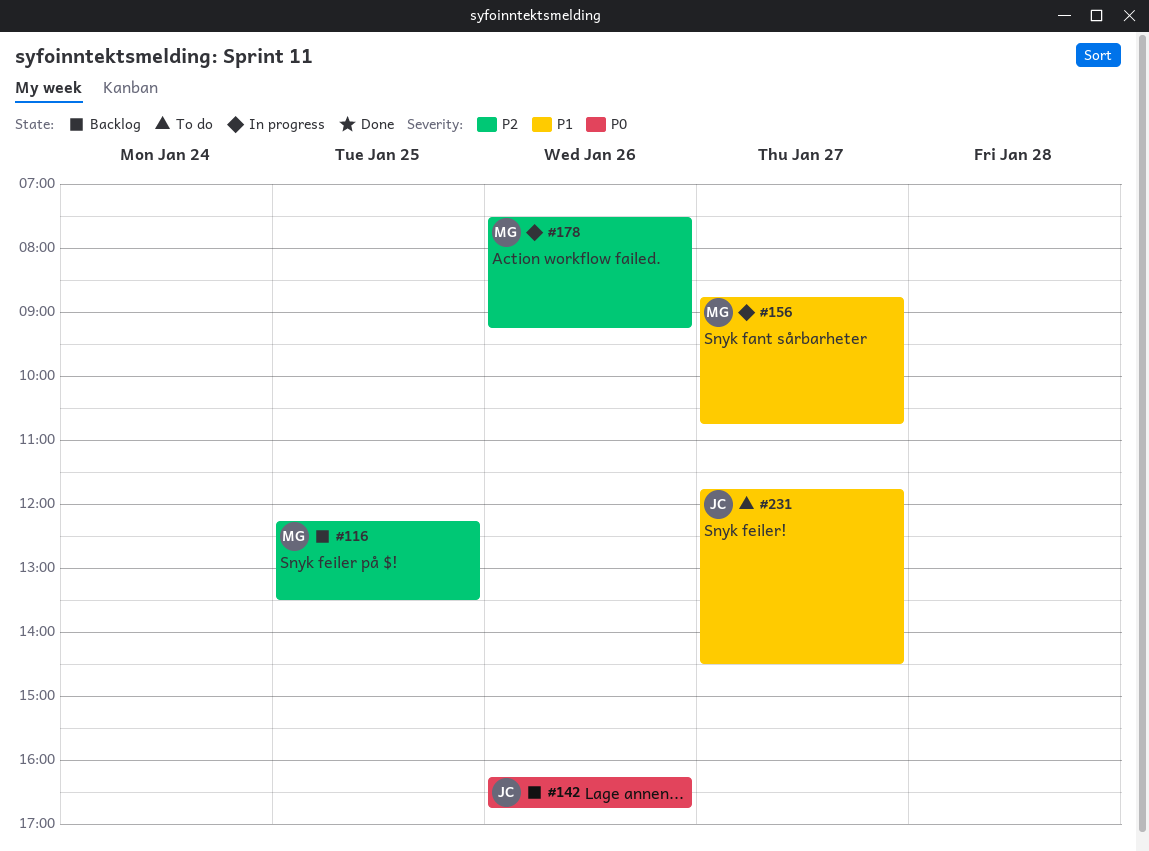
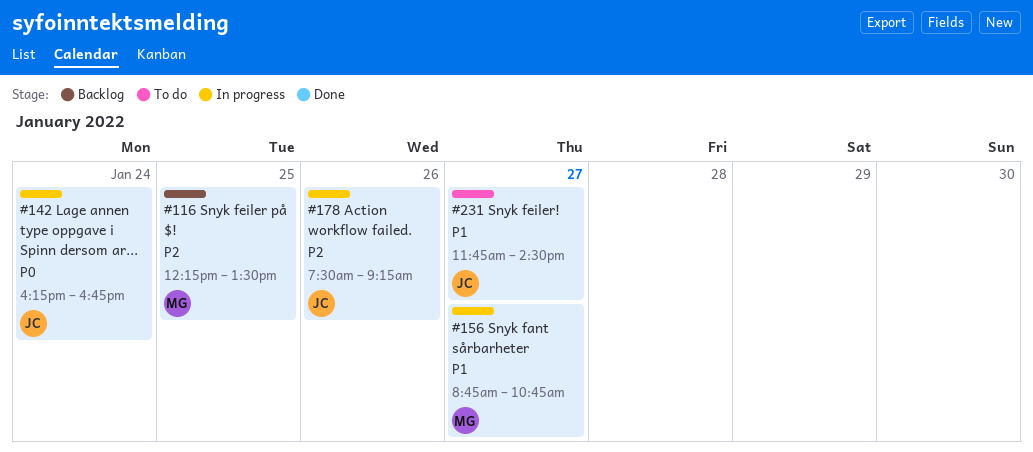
#142, status: Backlog -> In progress
#142, day: Jan 26 -> Jan 24
#178, owner: MG -> JC

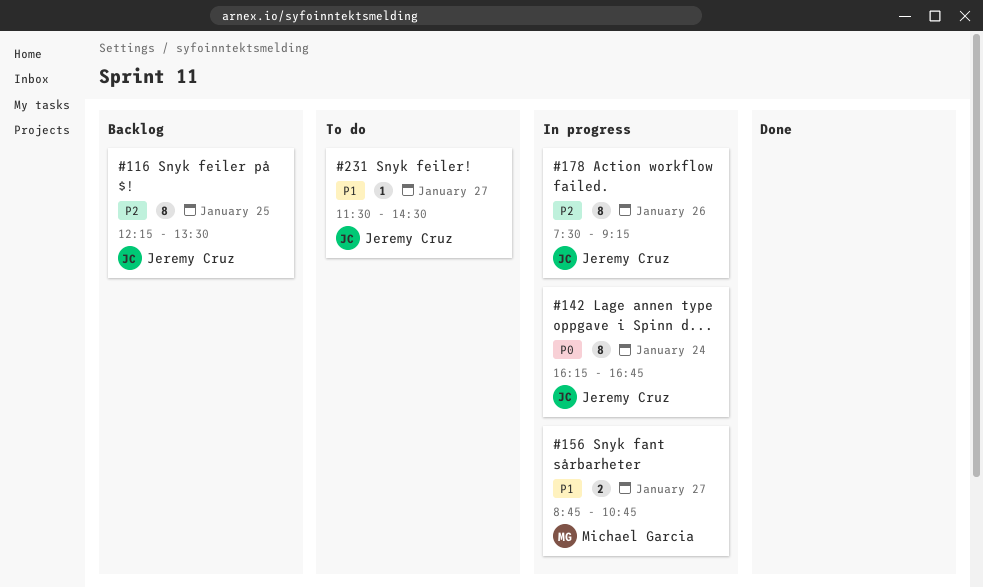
#116, owner: Michael Garcia -> Jeremy Cruz
#231, begins: 11:45 -> 11:30

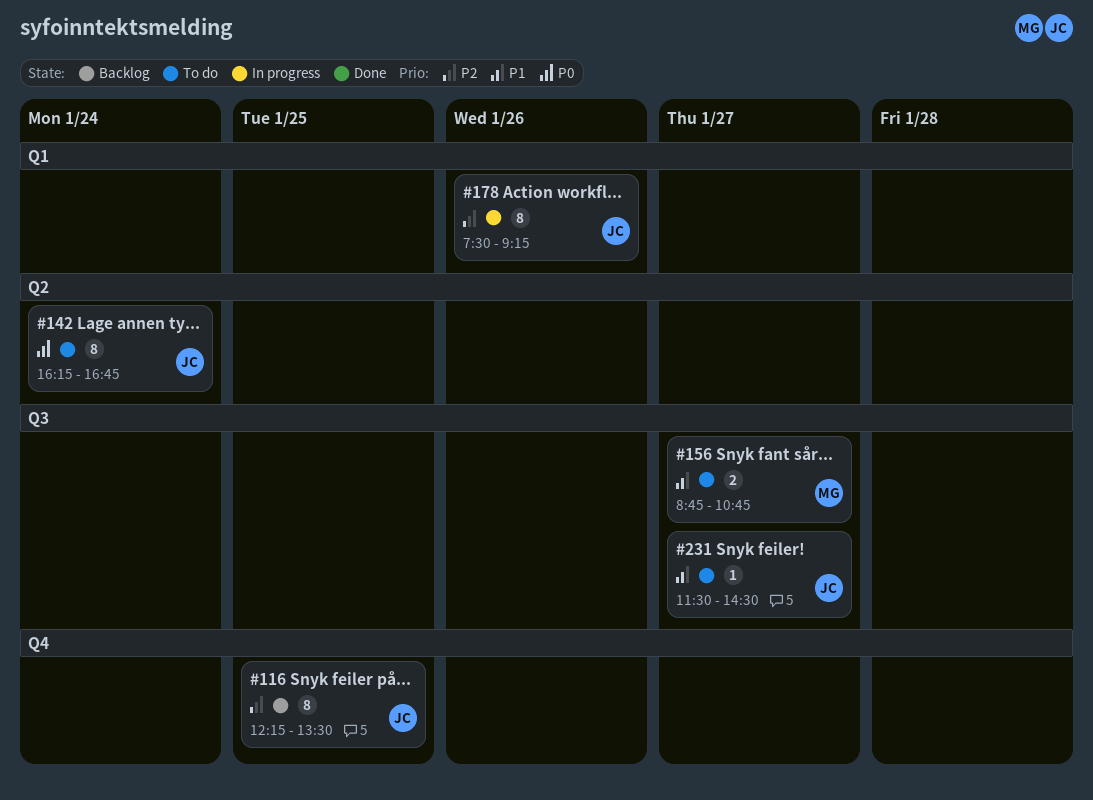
#142, status: In progress -> To do
#156, status: In progress -> To do

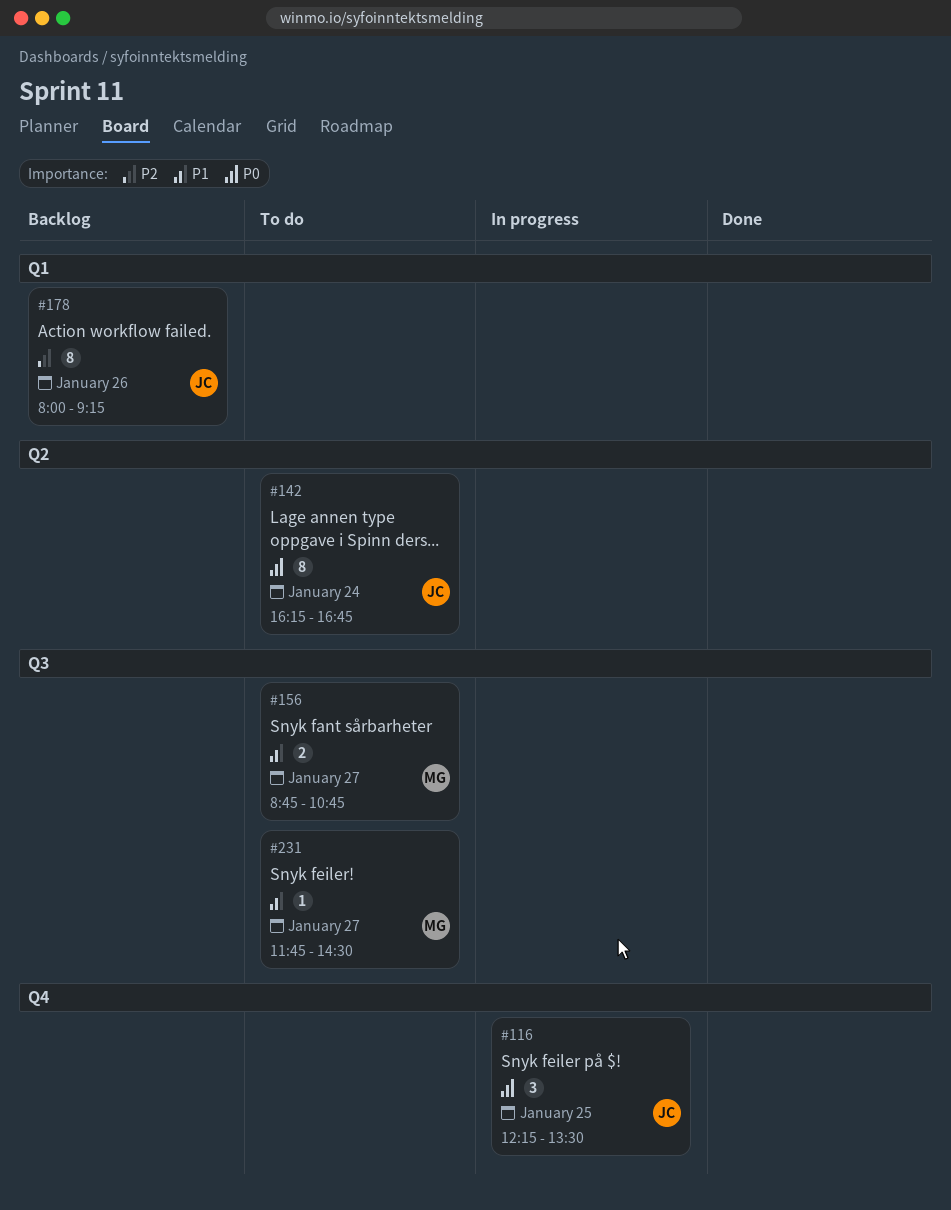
#116, status: Backlog -> In progress
#116, priority: P2 -> P0
#116, estimate: 8 -> 3
#178, status: In progress -> Backlog
#178, begins: 07:30 -> 08:00
#231, owner: JC -> MG
#231, begins: 11:30 -> 11:45

